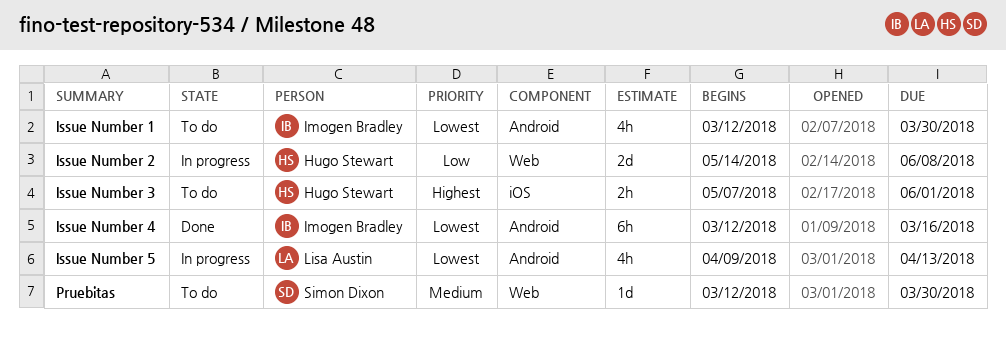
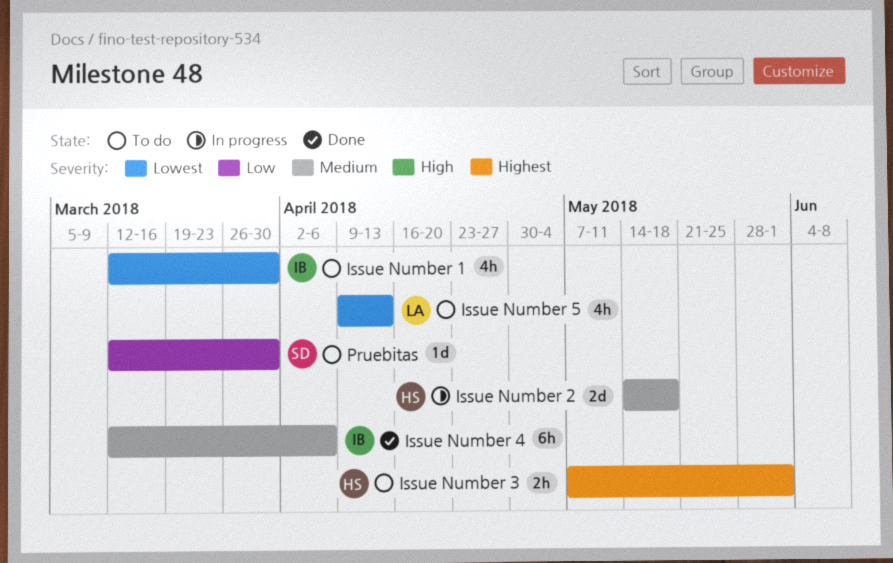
Issue Number 2, priority: Low -> Medium
Issue Number 2, due: Jun 8 -> May 18
Issue Number 4, priority: Lowest -> Medium
Issue Number 4, due: Mar 16 -> Apr 6
Issue Number 5, status: In progress -> To do
Pruebitas, priority: Medium -> Low

